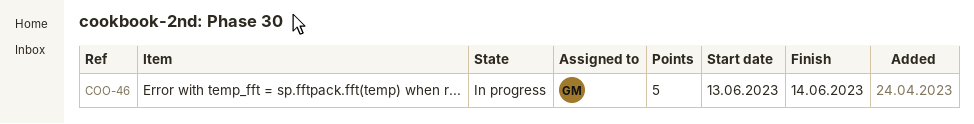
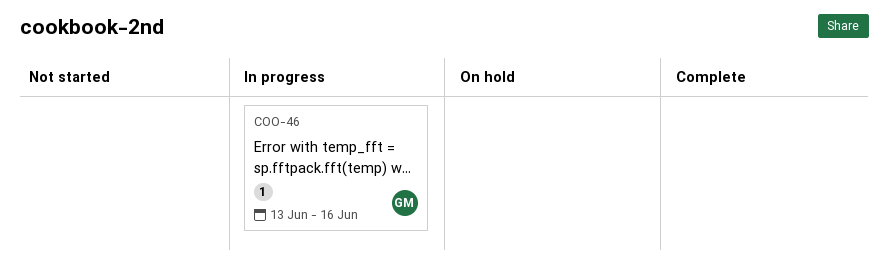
COO-46, estimate: 5 -> 1
COO-46, due: Jun 14 -> Jun 16

